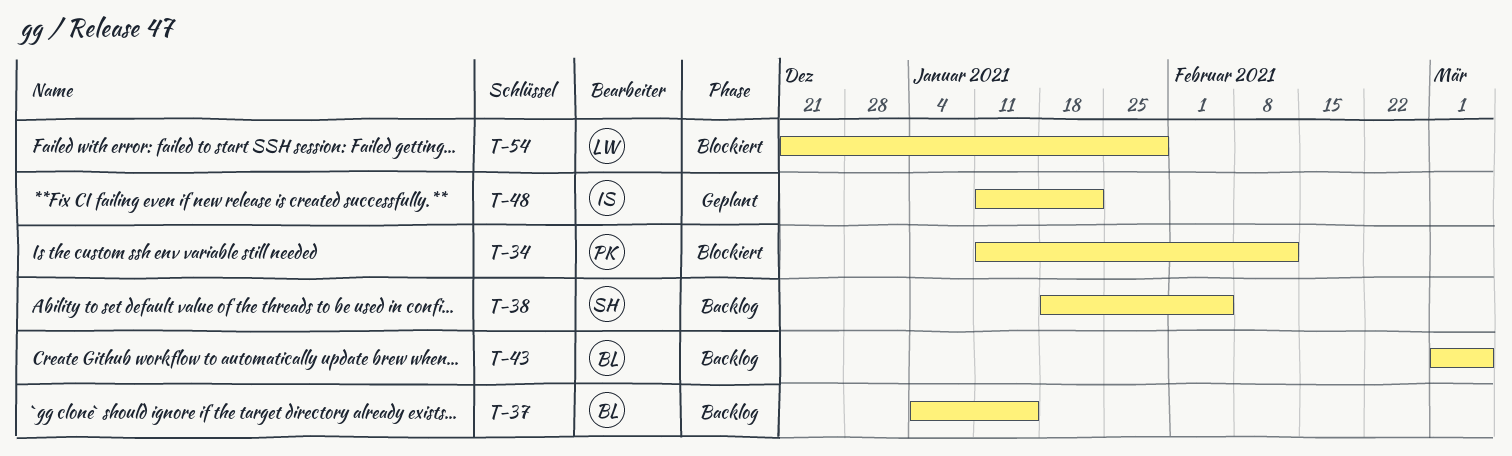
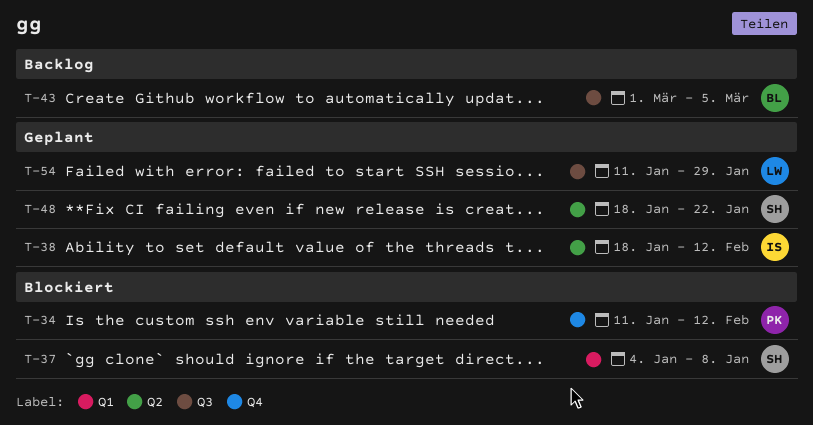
T-37, status: Backlog -> Blockiert
T-37, owner: BL -> SH
T-37, due: Jan 15 -> Jan 8
T-38, status: Backlog -> Geplant
T-38, owner: SH -> IS
T-38, due: Feb 5 -> Feb 12
T-48, owner: IS -> SH
T-48, start: Jan 11 -> Jan 18
T-54, status: Blockiert -> Geplant
T-54, start: Dec 21 -> Jan 11

